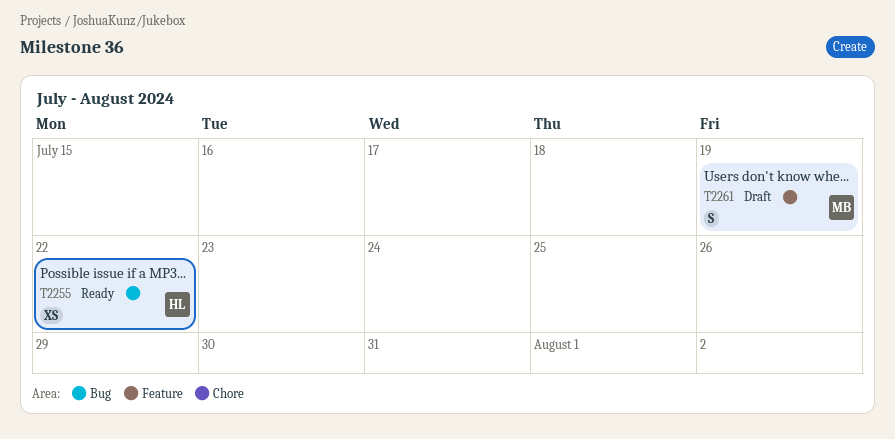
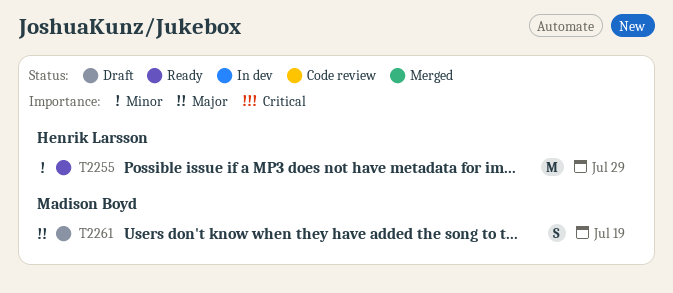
T2255, estimate: XS -> M
T2255, due: Jul 22 -> Jul 29

